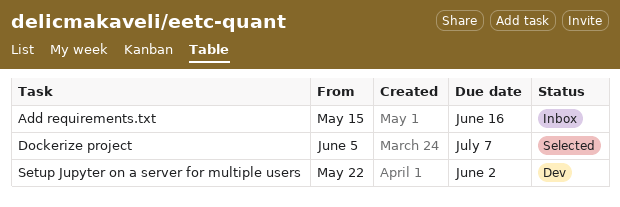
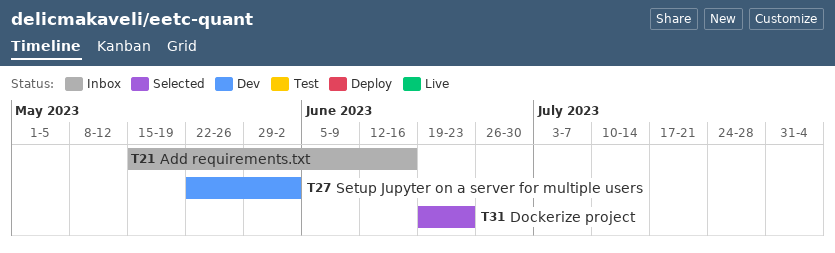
Dockerize project, start: Jun 5 -> Jun 19
Dockerize project, due: Jul 7 -> Jun 23

